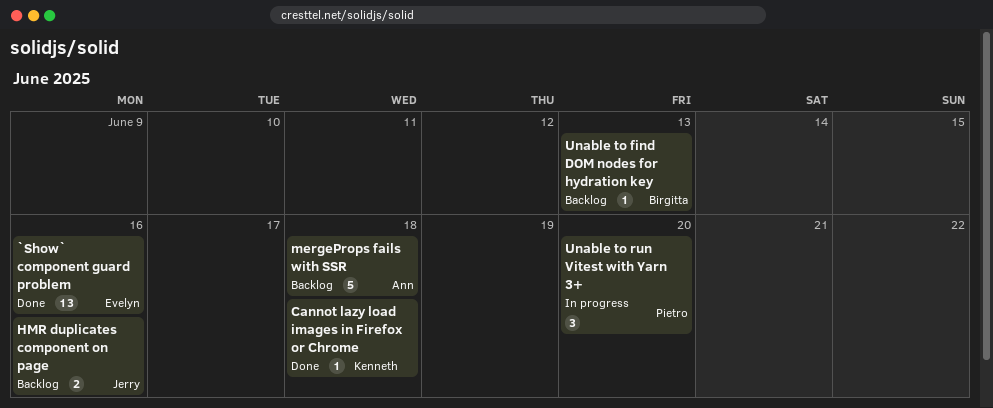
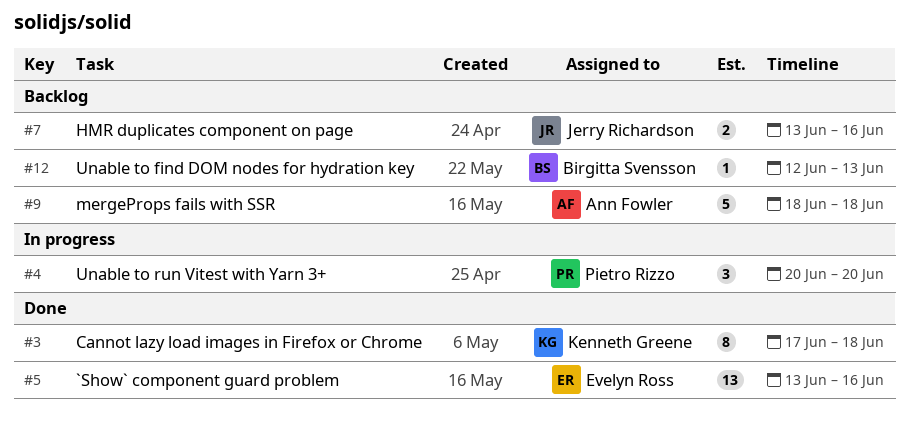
Cannot lazy load images in Firefox or Chrome, estimate: 1 -> 8

